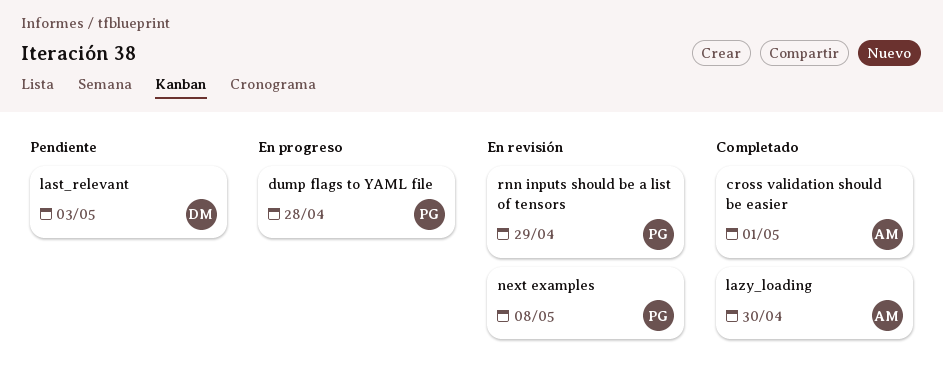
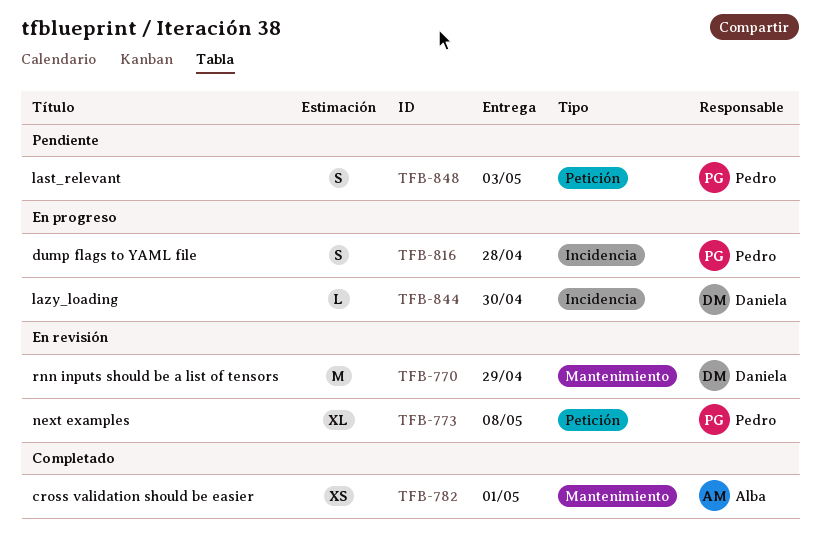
last_relevant, owner: Daniela -> Pedro
lazy_loading, status: Completado -> En progreso
lazy_loading, owner: Alba -> Daniela
rnn inputs should be a list of tensors, owner: Pedro -> Daniela

